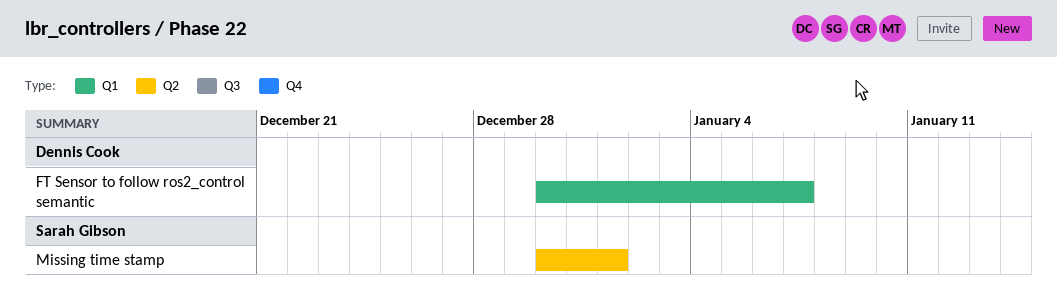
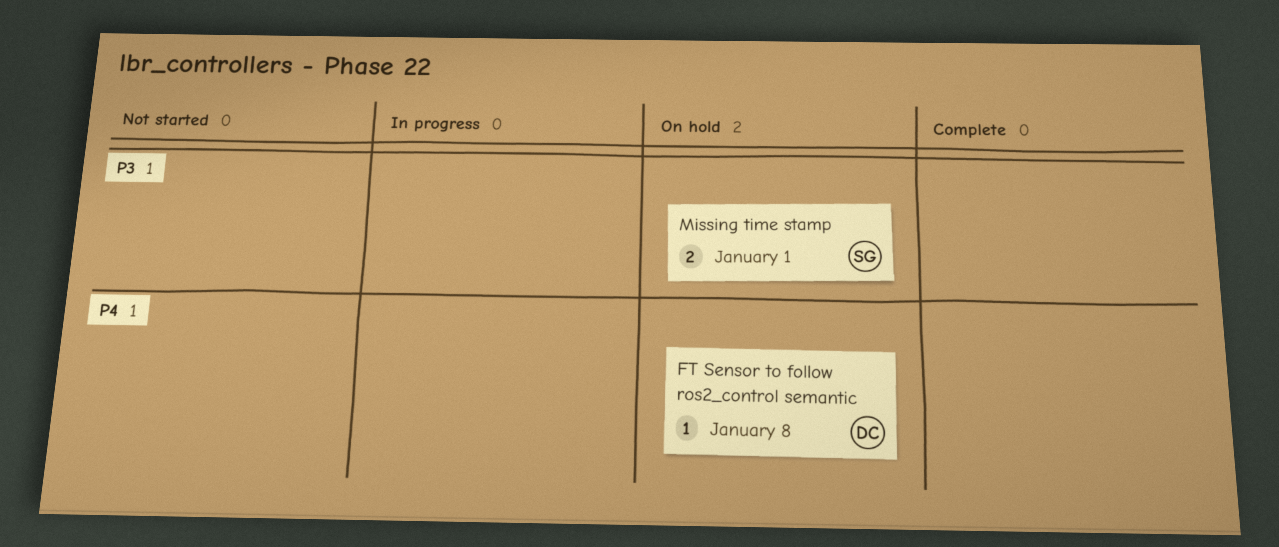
FT Sensor to follow ros2_control semantic, due: Jan 7 -> Jan 8

